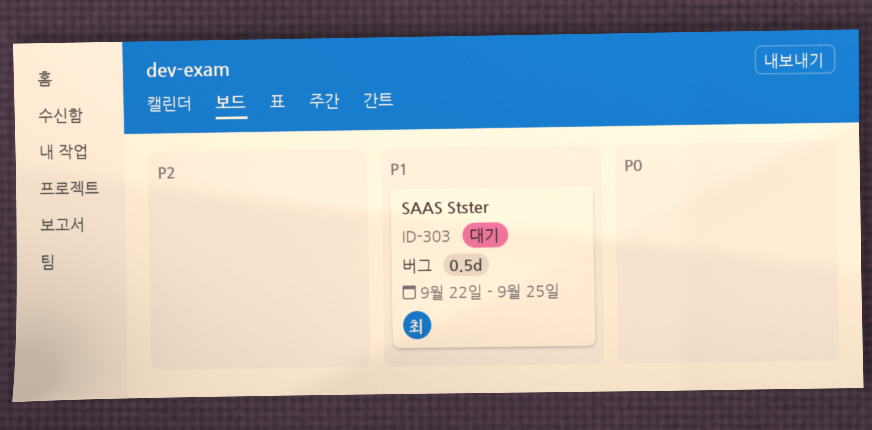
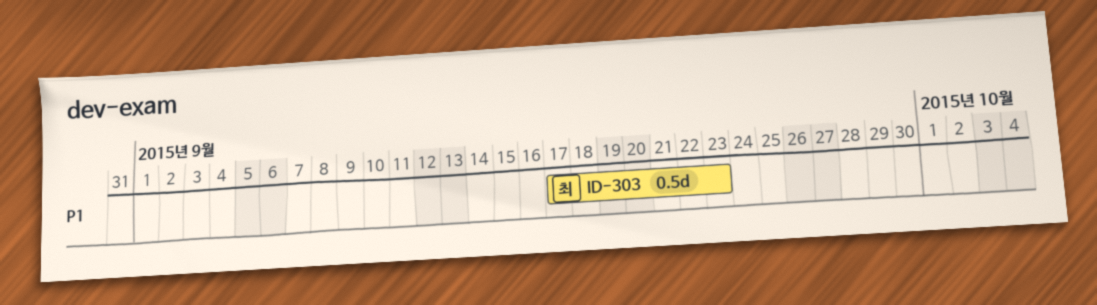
ID-303, start: Sep 22 -> Sep 17
ID-303, due: Sep 25 -> Sep 23

